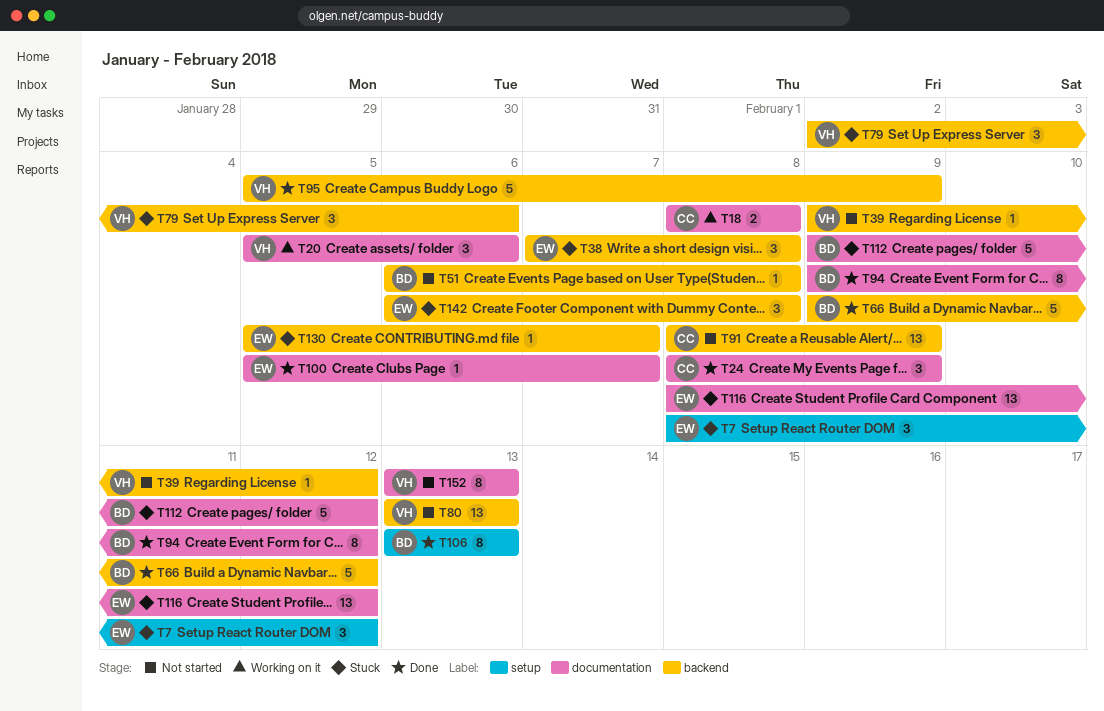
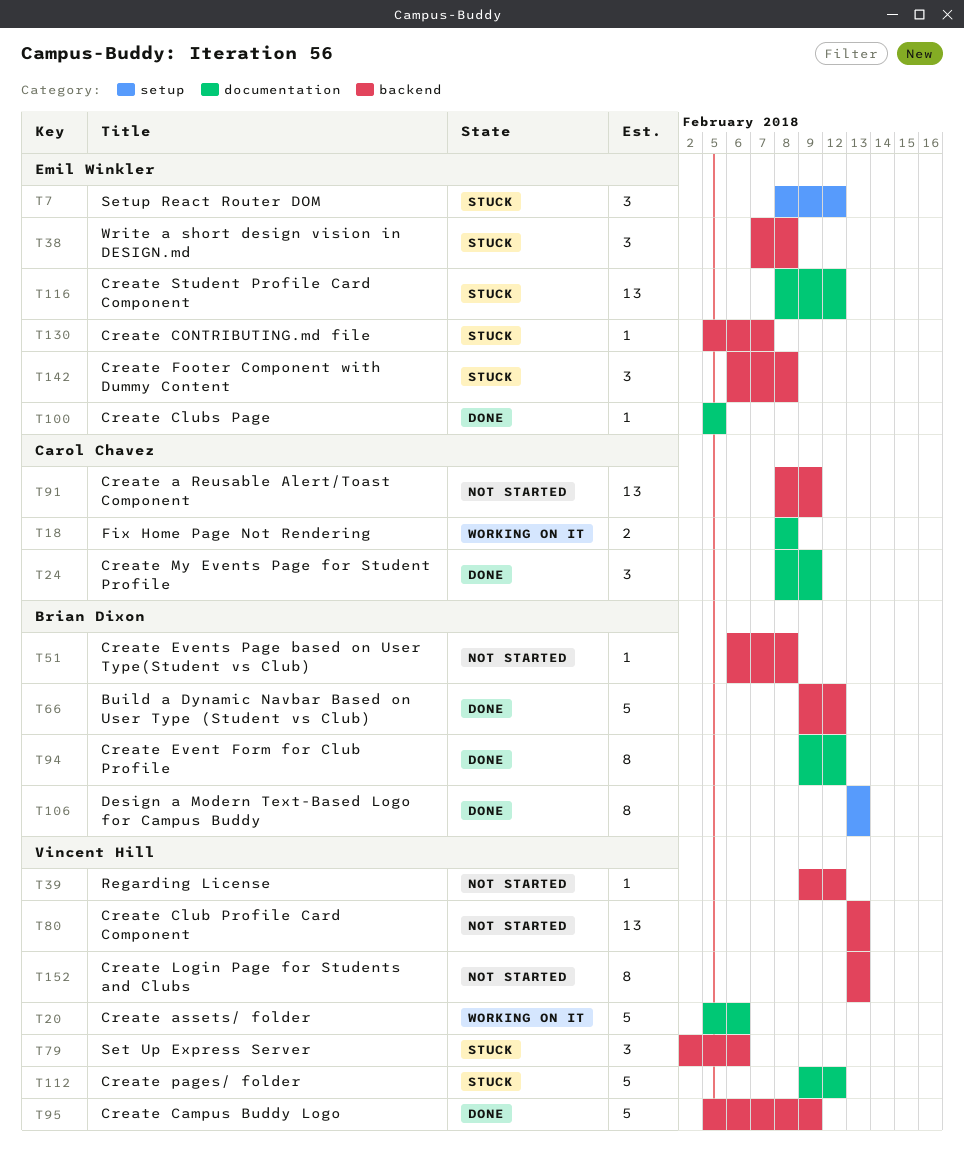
T20, estimate: 3 -> 5
T100, due: Feb 7 -> Feb 5
T112, owner: Brian Dixon -> Vincent Hill
T152, label: documentation -> backend

